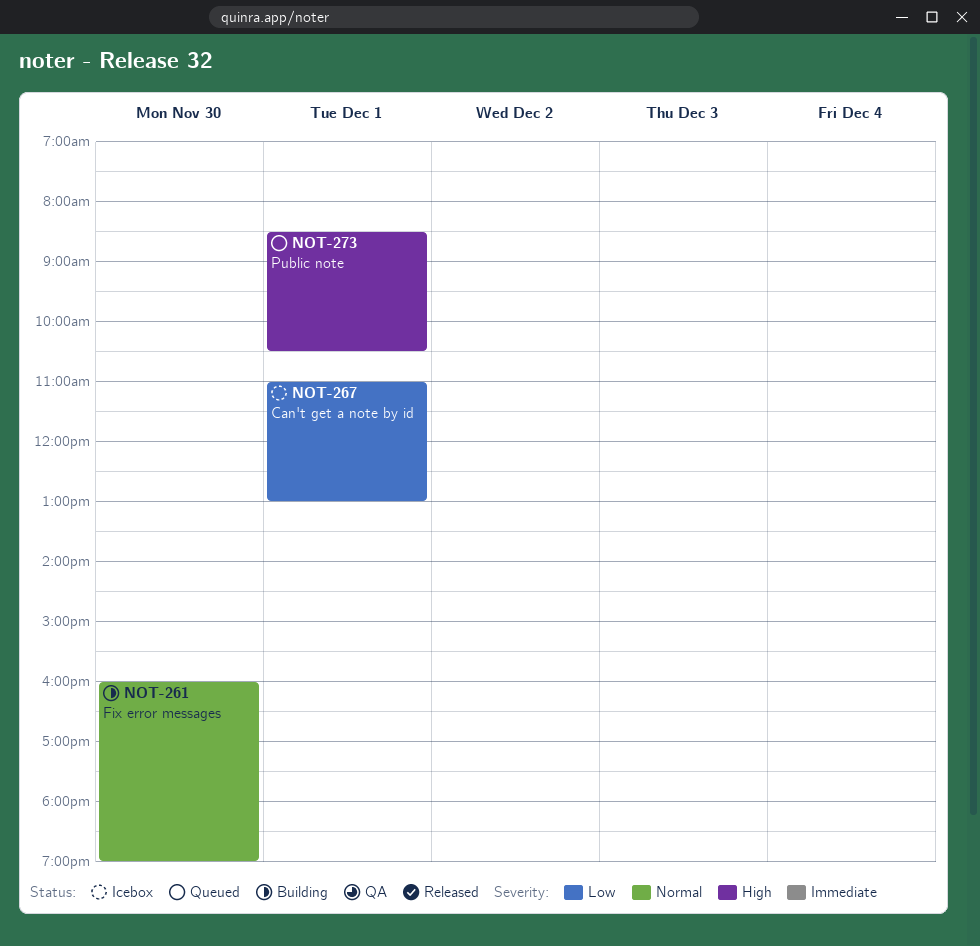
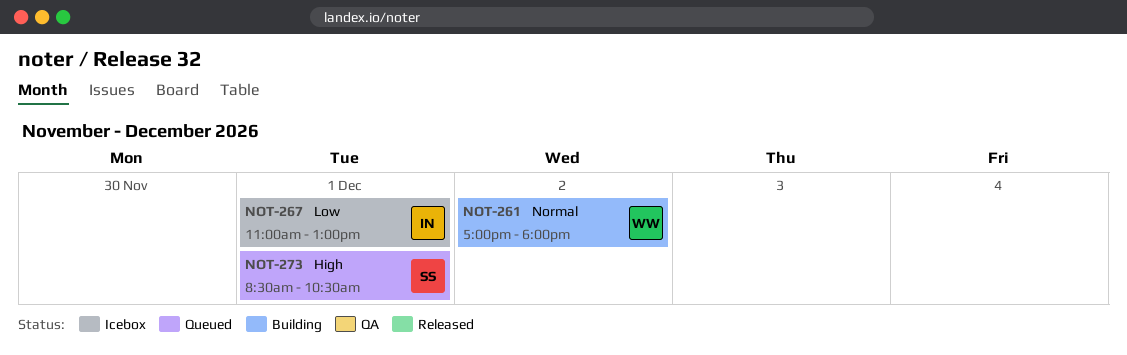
NOT-261, day: Nov 30 -> Dec 2
NOT-261, begins: 16:00 -> 17:00
NOT-261, ends: 19:00 -> 18:00

